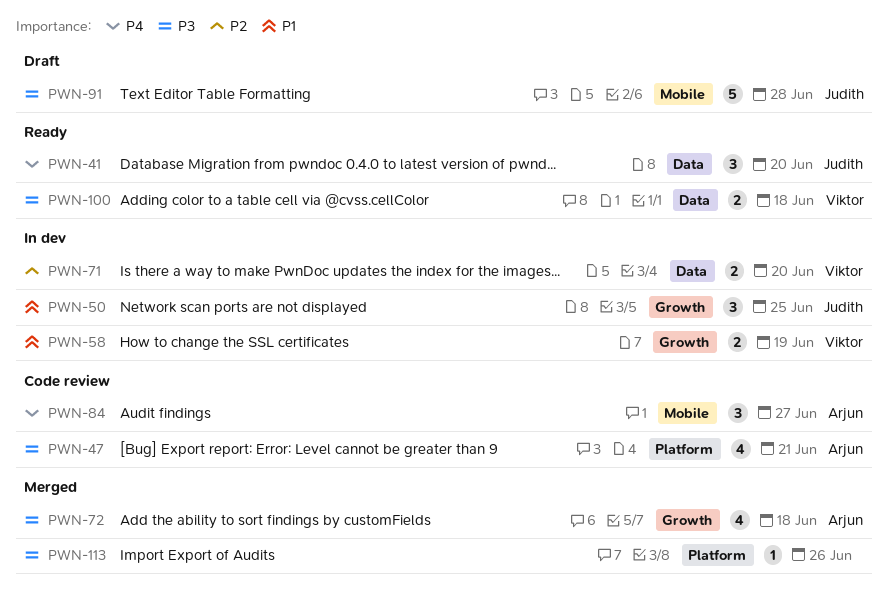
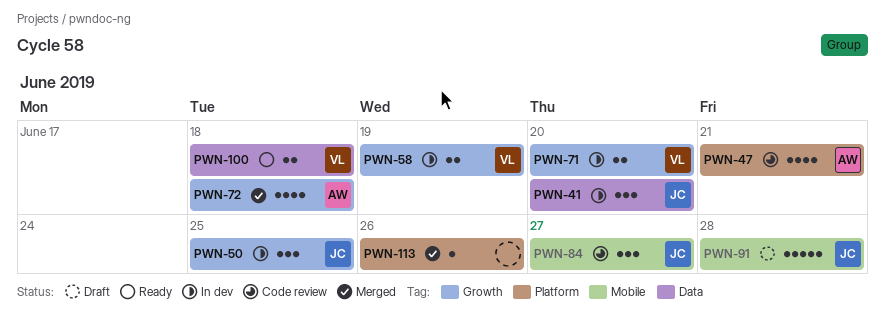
PWN-41, status: Ready -> In dev
PWN-71, label: Data -> Growth
PWN-84, owner: Arjun -> Judith

